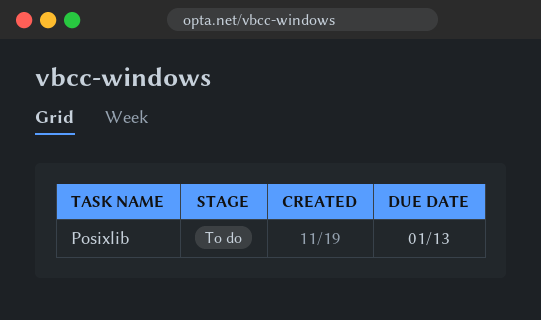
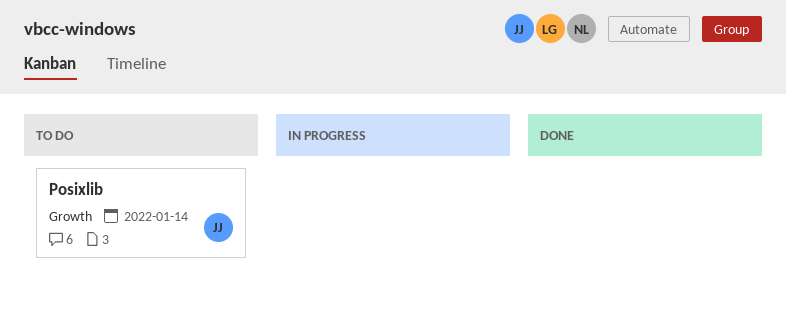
Posixlib, due: Jan 13 -> Jan 14

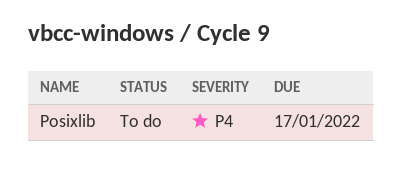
Posixlib, due: Jan 14 -> Jan 17

